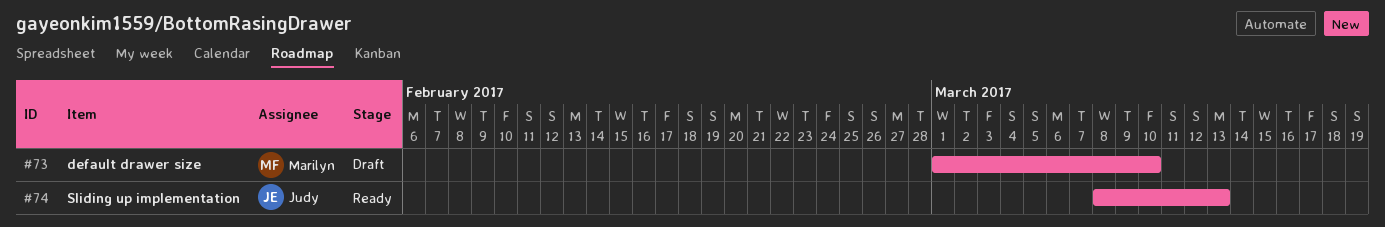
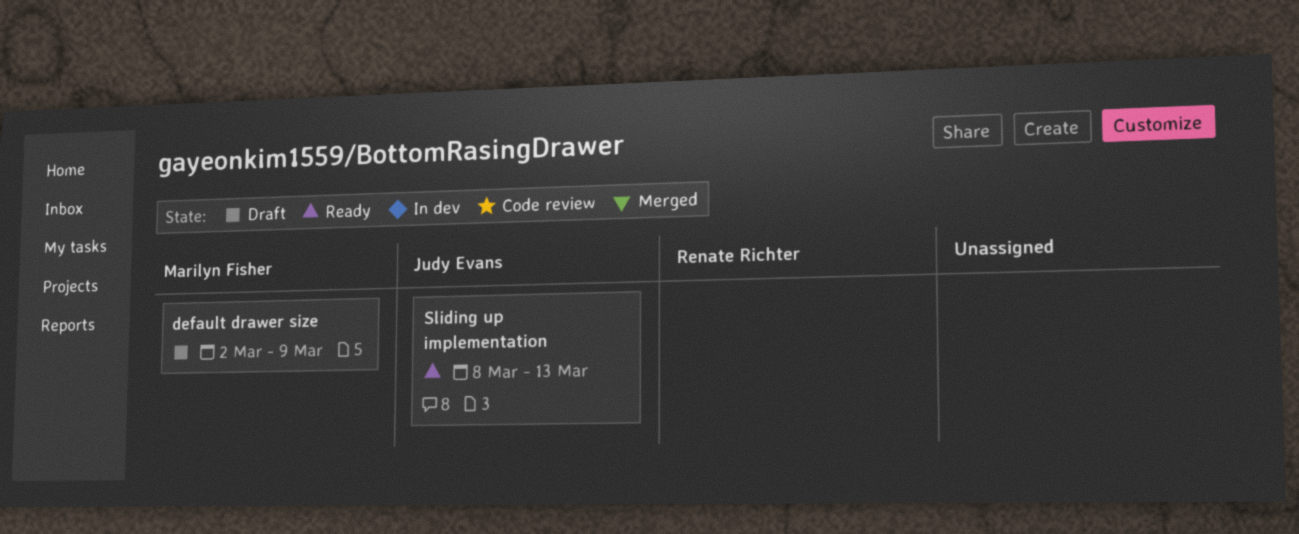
default drawer size, start: Mar 1 -> Mar 2
default drawer size, due: Mar 10 -> Mar 9

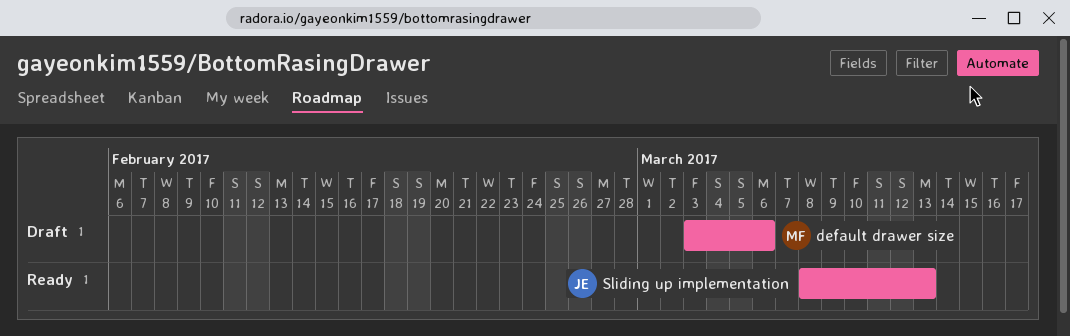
default drawer size, start: Mar 2 -> Mar 3
default drawer size, due: Mar 9 -> Mar 6

